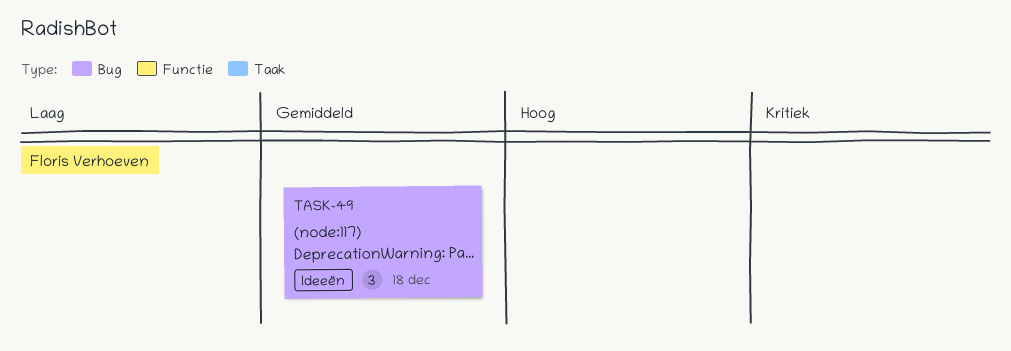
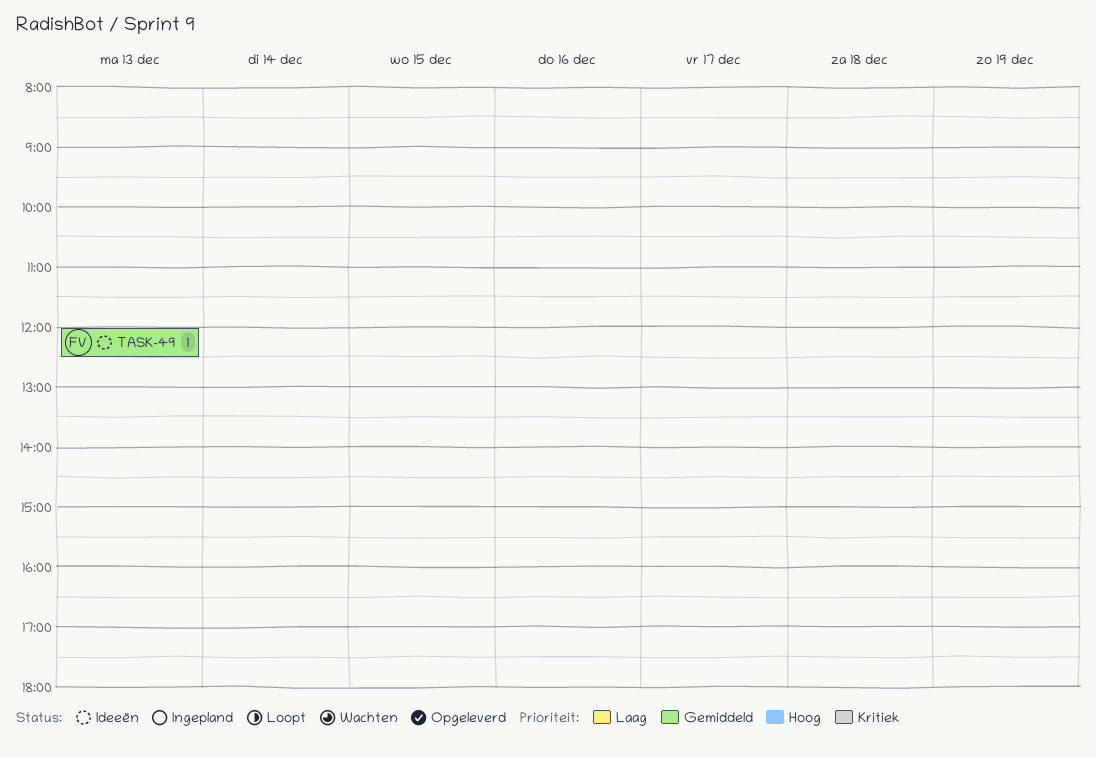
TASK-49, estimate: 3 -> 1
TASK-49, day: Dec 18 -> Dec 13

